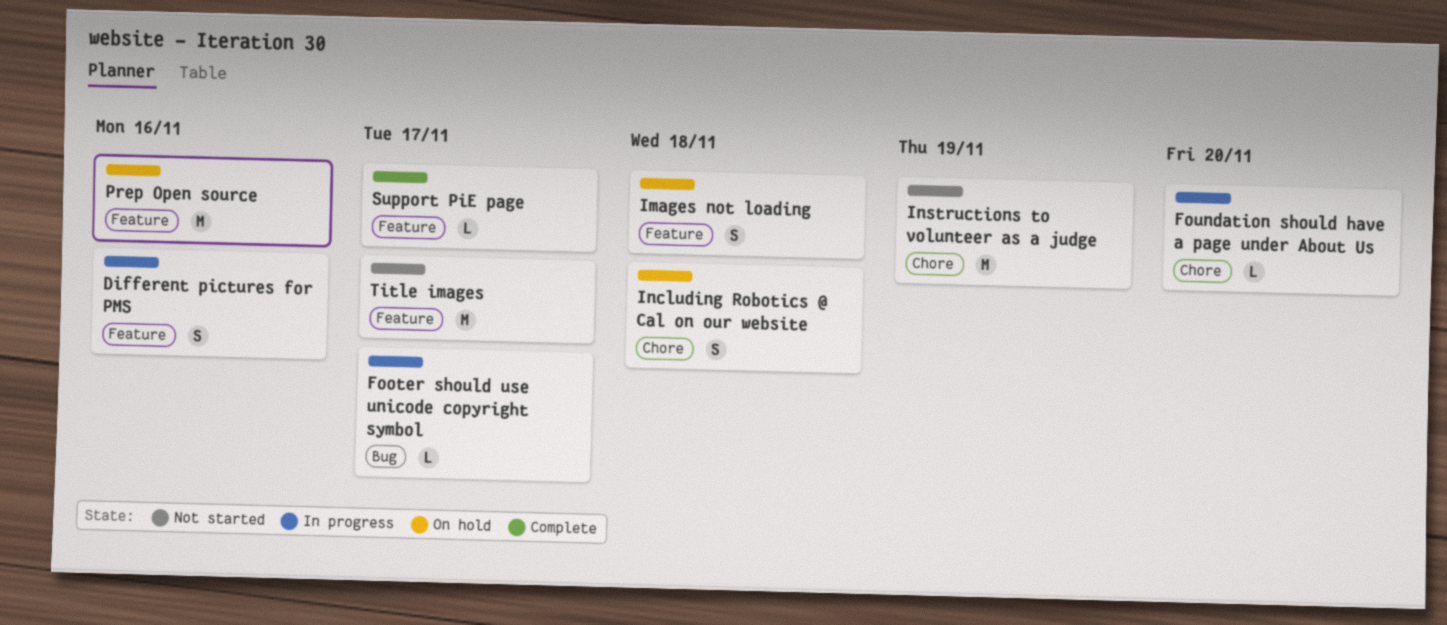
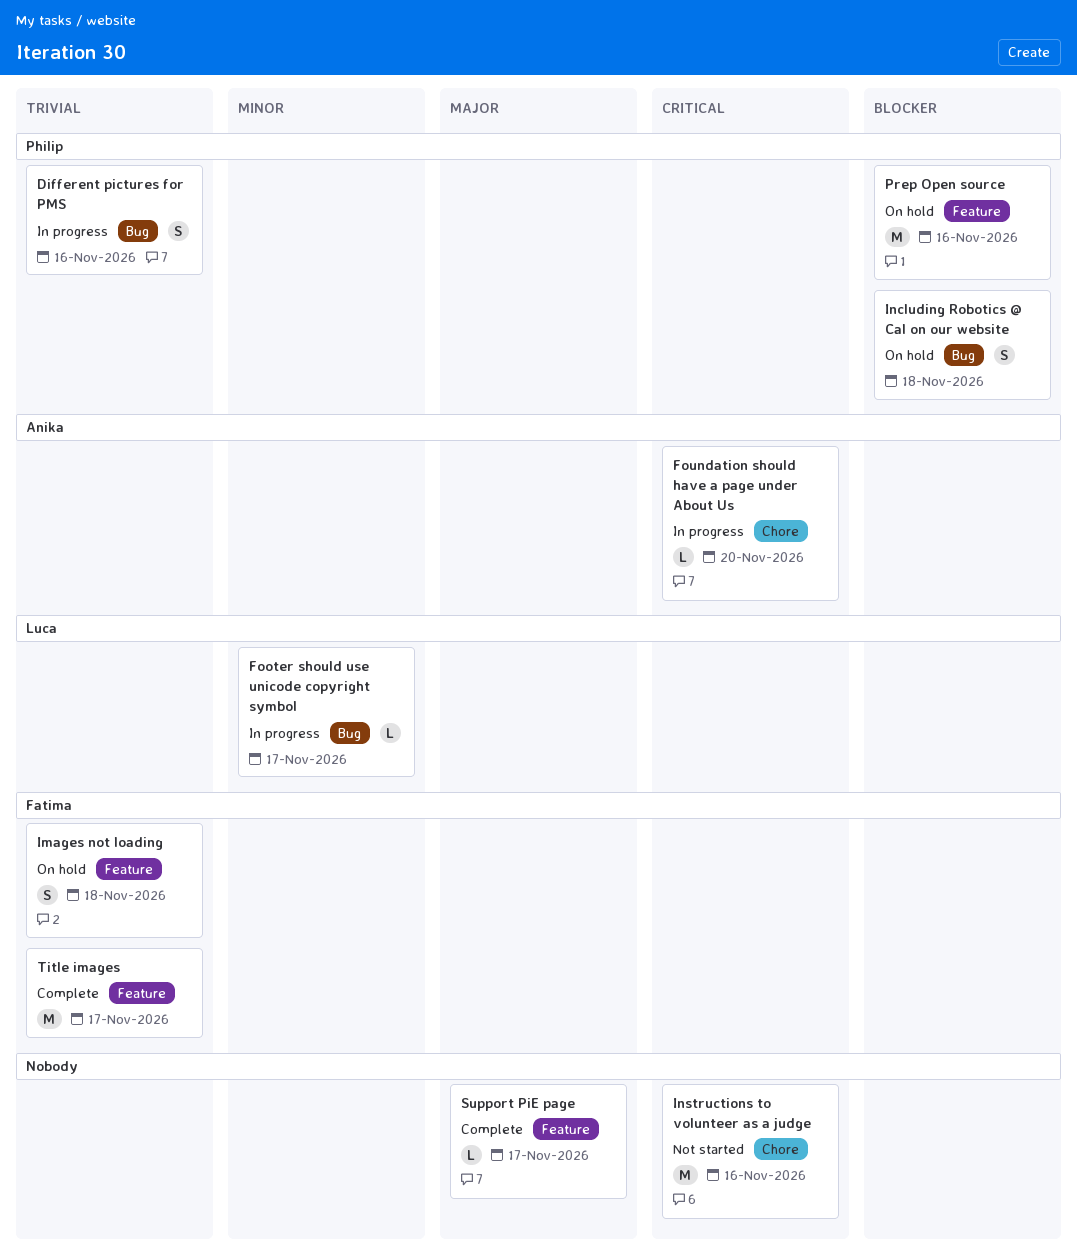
Different pictures for PMS, label: Feature -> Bug
Including Robotics @ Cal on our website, label: Chore -> Bug
Instructions to volunteer as a judge, due: Nov 19 -> Nov 16
Title images, status: Not started -> Complete

